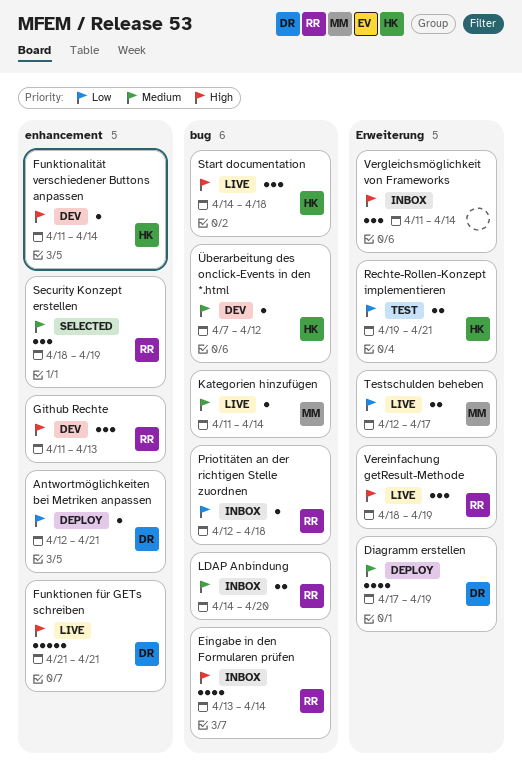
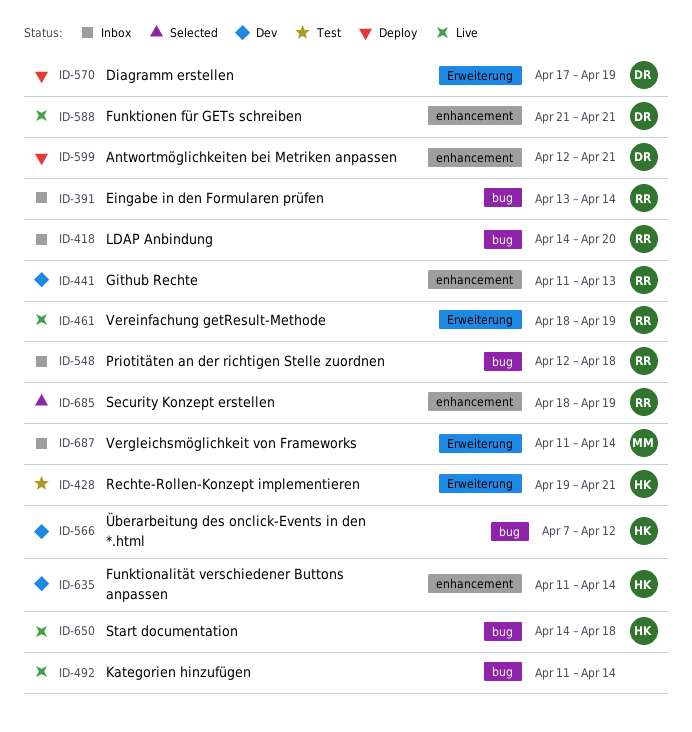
Kategorien hinzufügen, owner: MM -> none
Testschulden beheben: present -> none
Vergleichsmöglichkeit von Frameworks, owner: none -> MM

